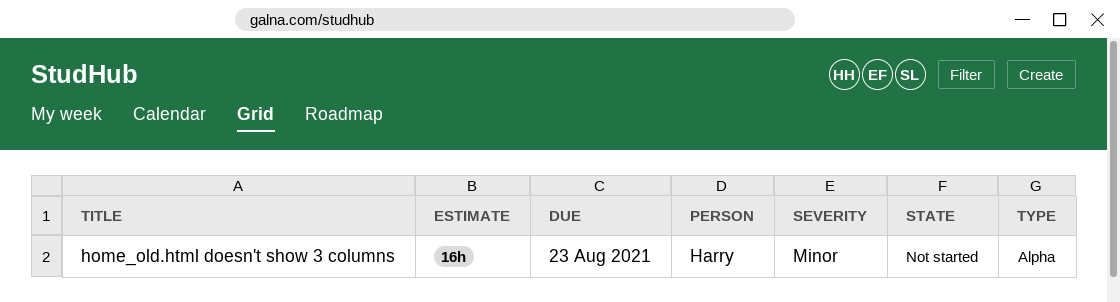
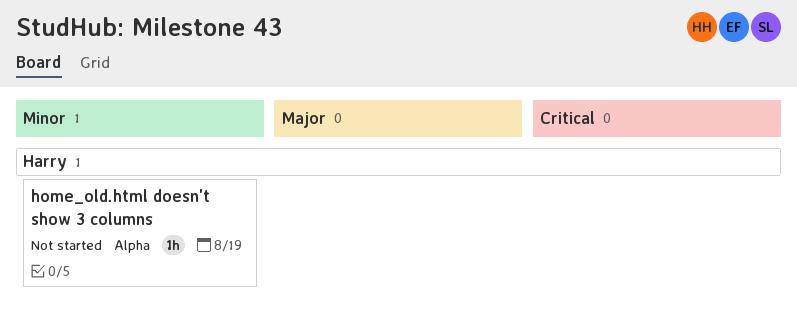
home_old.html doesn't show 3 columns, estimate: 16h -> 1h
home_old.html doesn't show 3 columns, due: Aug 23 -> Aug 19

